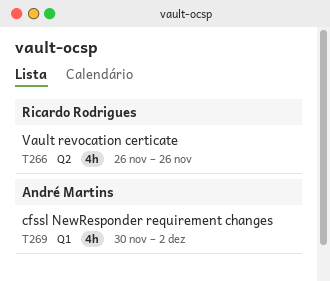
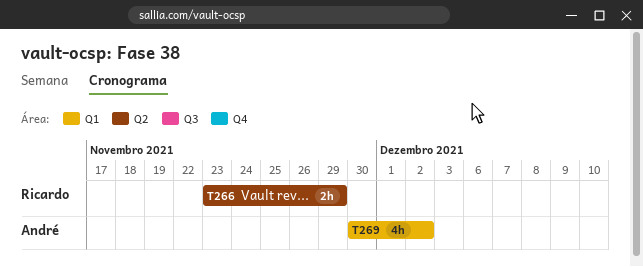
T266, estimate: 4h -> 2h
T266, start: Nov 26 -> Nov 23
T266, due: Nov 26 -> Nov 29

